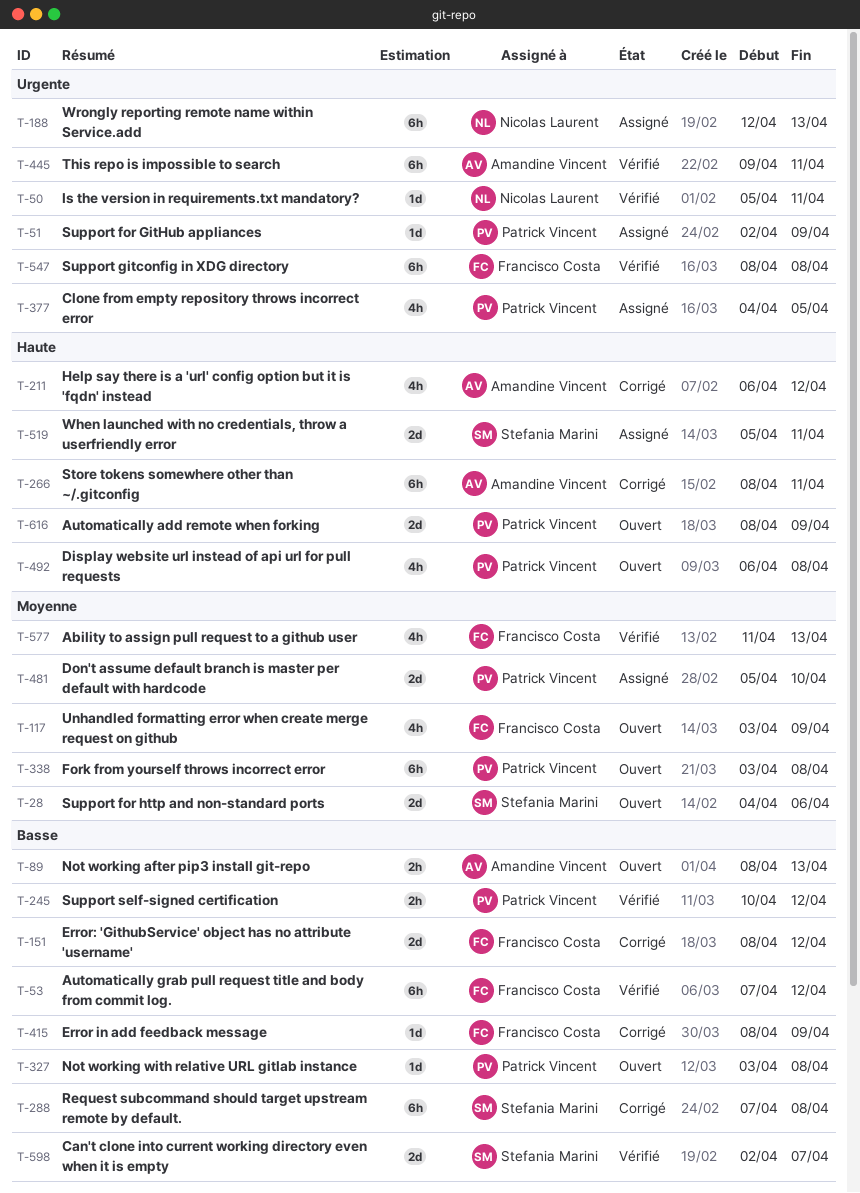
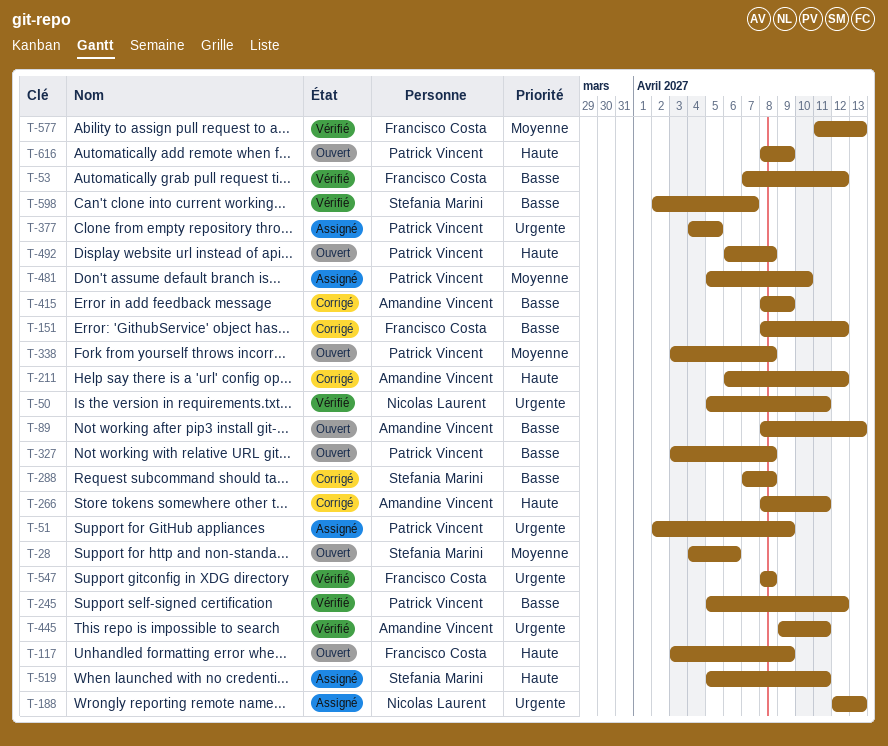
T-117, priority: Moyenne -> Haute
T-245, start: Apr 10 -> Apr 5
T-415, owner: Francisco Costa -> Amandine Vincent

